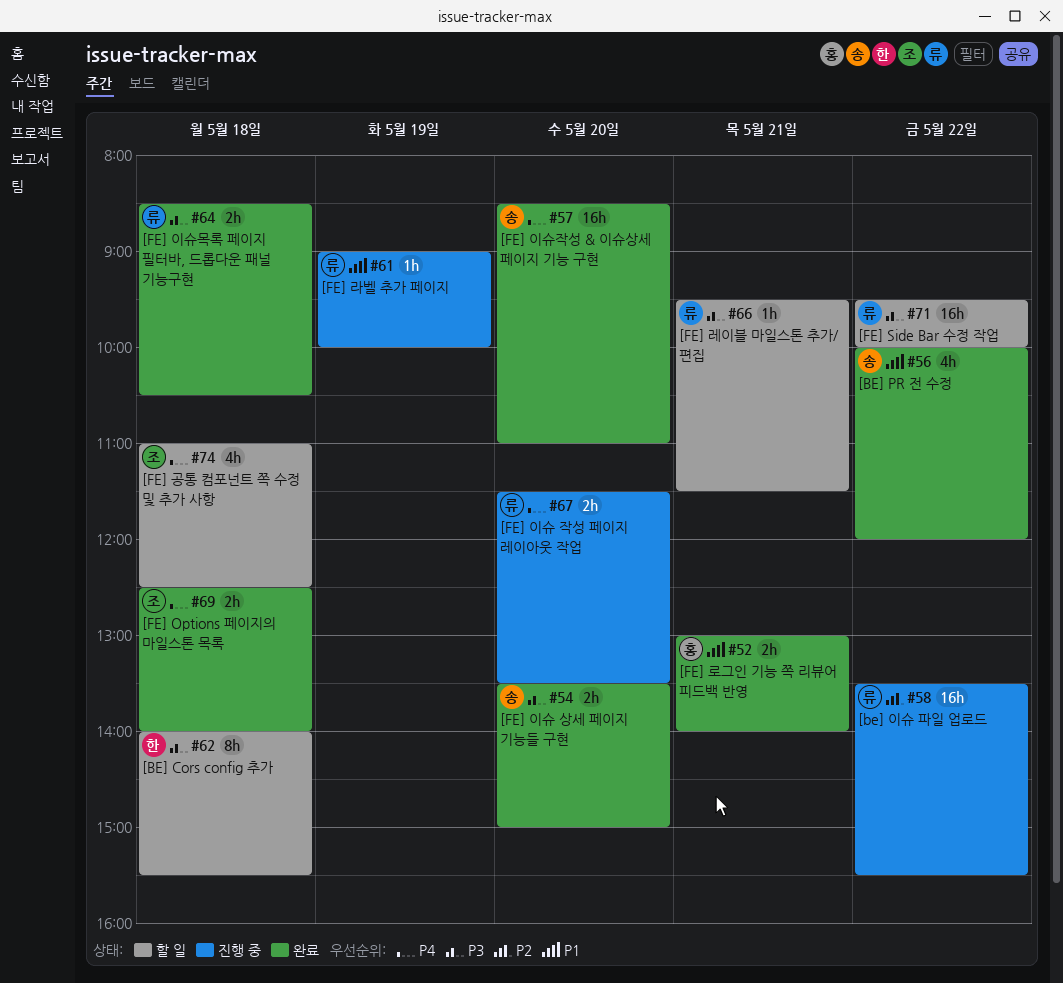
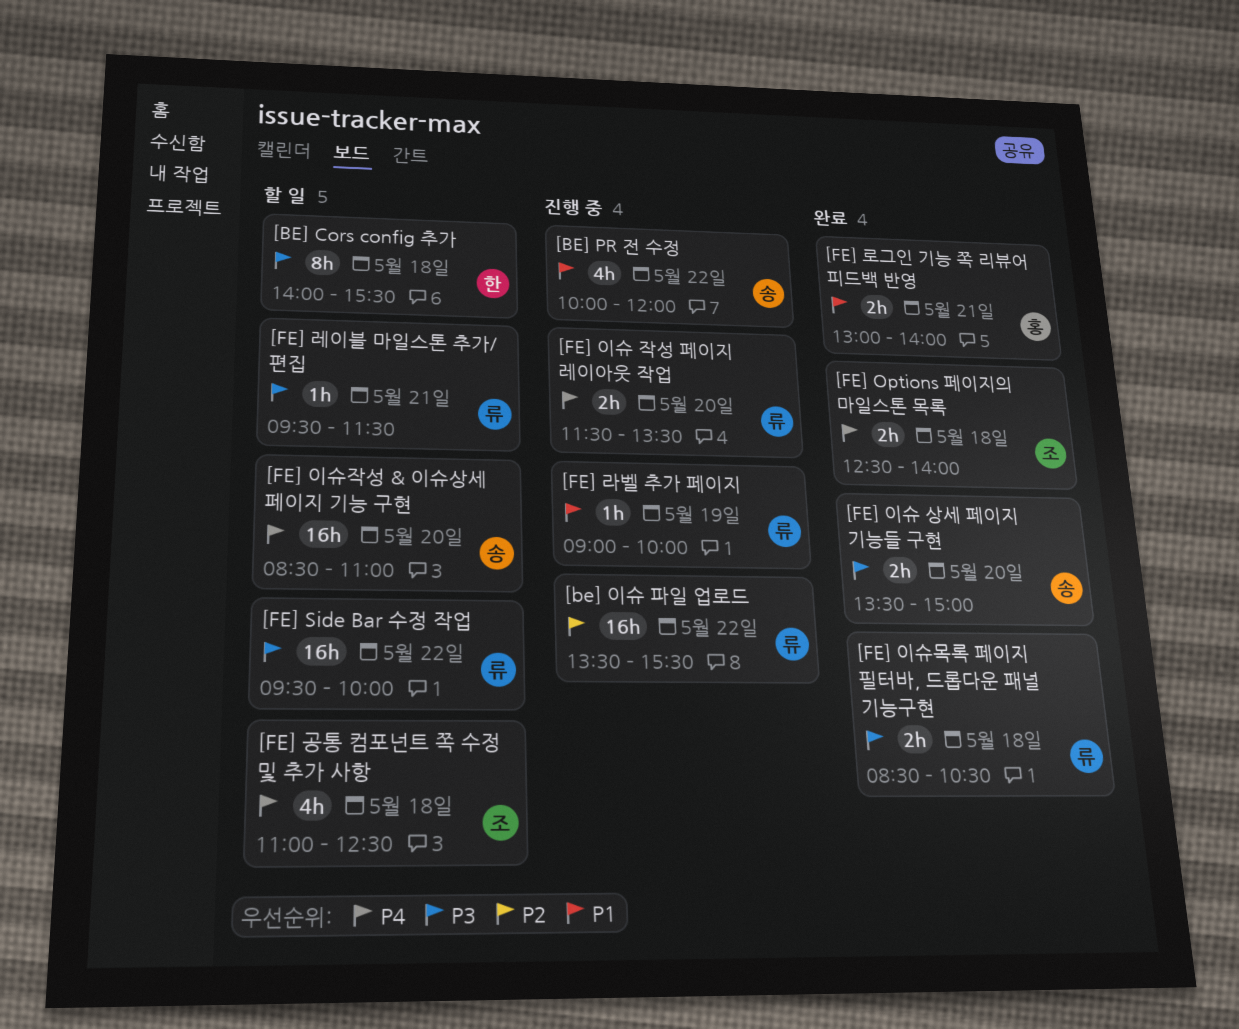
[BE] PR 전 수정, status: 완료 -> 진행 중
[FE] 이슈작성 & 이슈상세 페이지 기능 구현, status: 완료 -> 할 일

